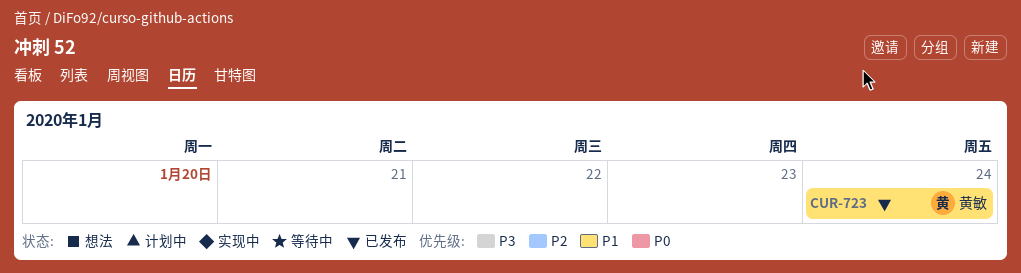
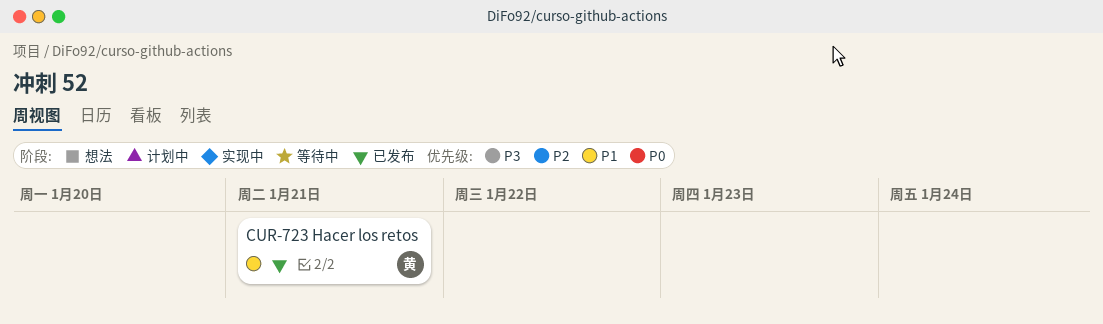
CUR-723, due: Jan 24 -> Jan 21

